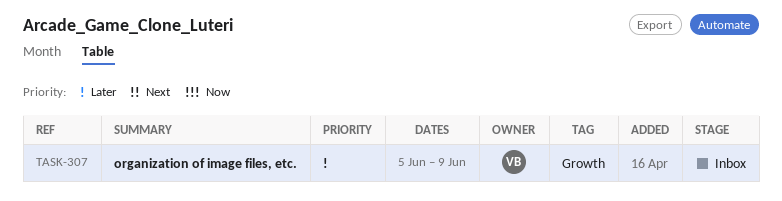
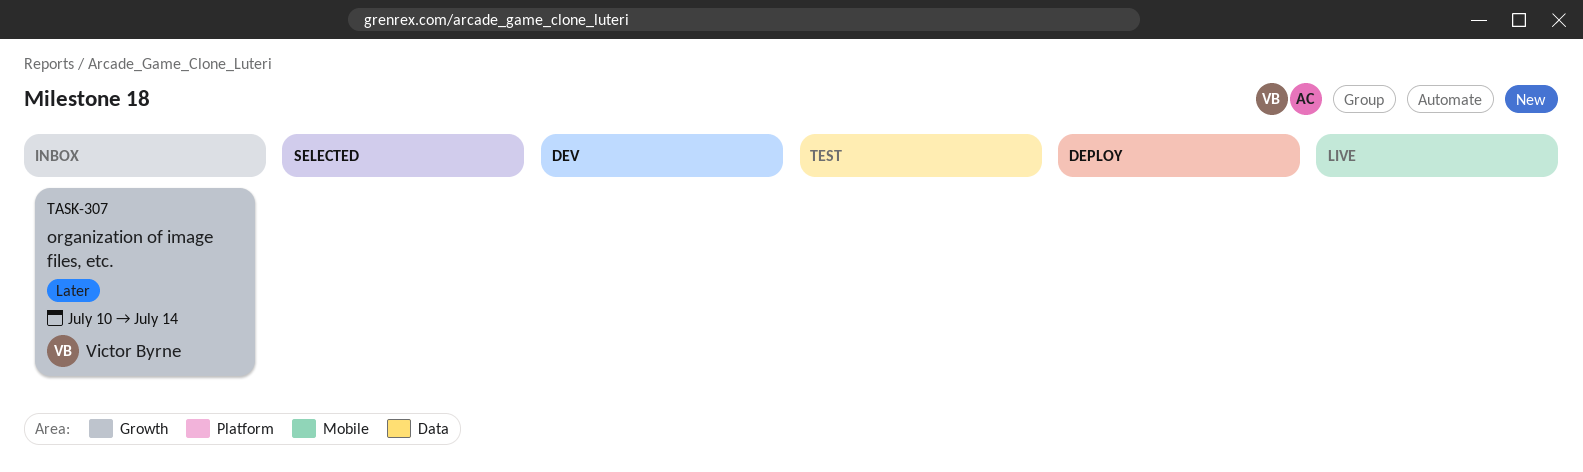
TASK-307, start: Jun 5 -> Jul 10
TASK-307, due: Jun 9 -> Jul 14

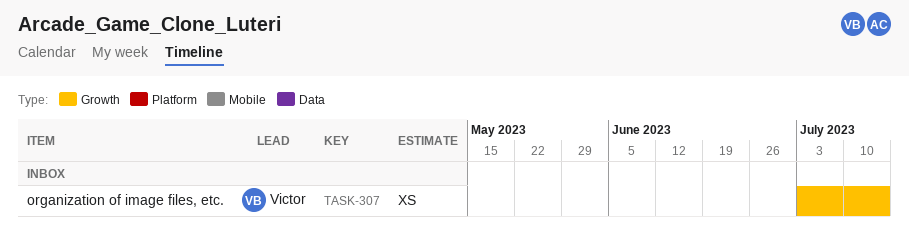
TASK-307, start: Jul 10 -> Jul 3

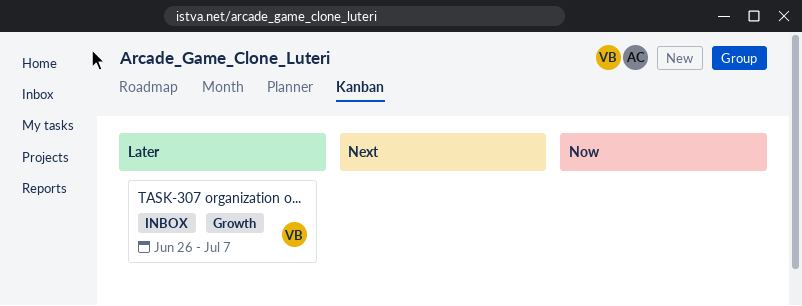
TASK-307, start: Jul 3 -> Jun 26
TASK-307, due: Jul 14 -> Jul 7

